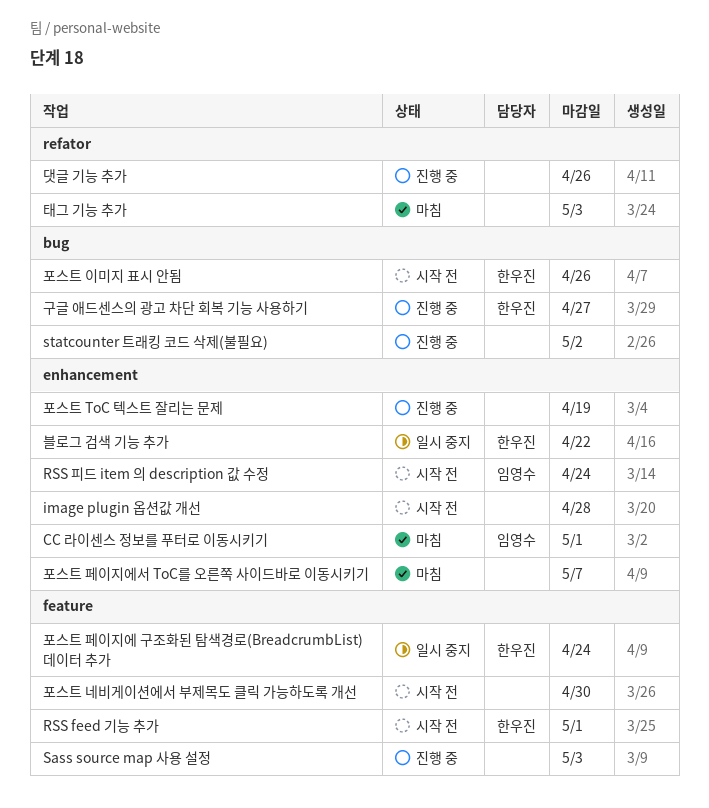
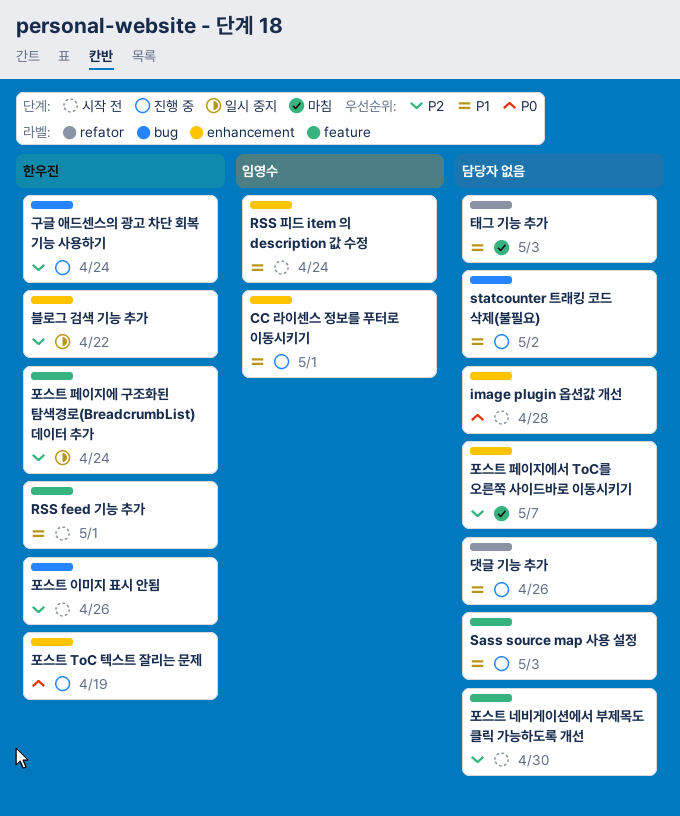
CC 라이센스 정보를 푸터로 이동시키기, status: 마침 -> 진행 중
구글 애드센스의 광고 차단 회복 기능 사용하기, due: Apr 27 -> Apr 24
포스트 ToC 텍스트 잘리는 문제, owner: none -> 한우진

